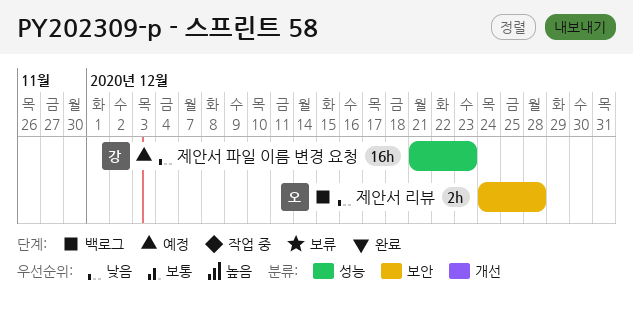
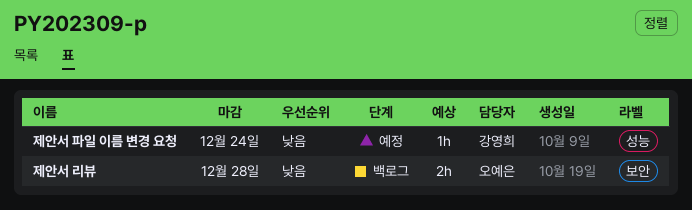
제안서 파일 이름 변경 요청, estimate: 16h -> 1h
제안서 파일 이름 변경 요청, due: Dec 23 -> Dec 24

